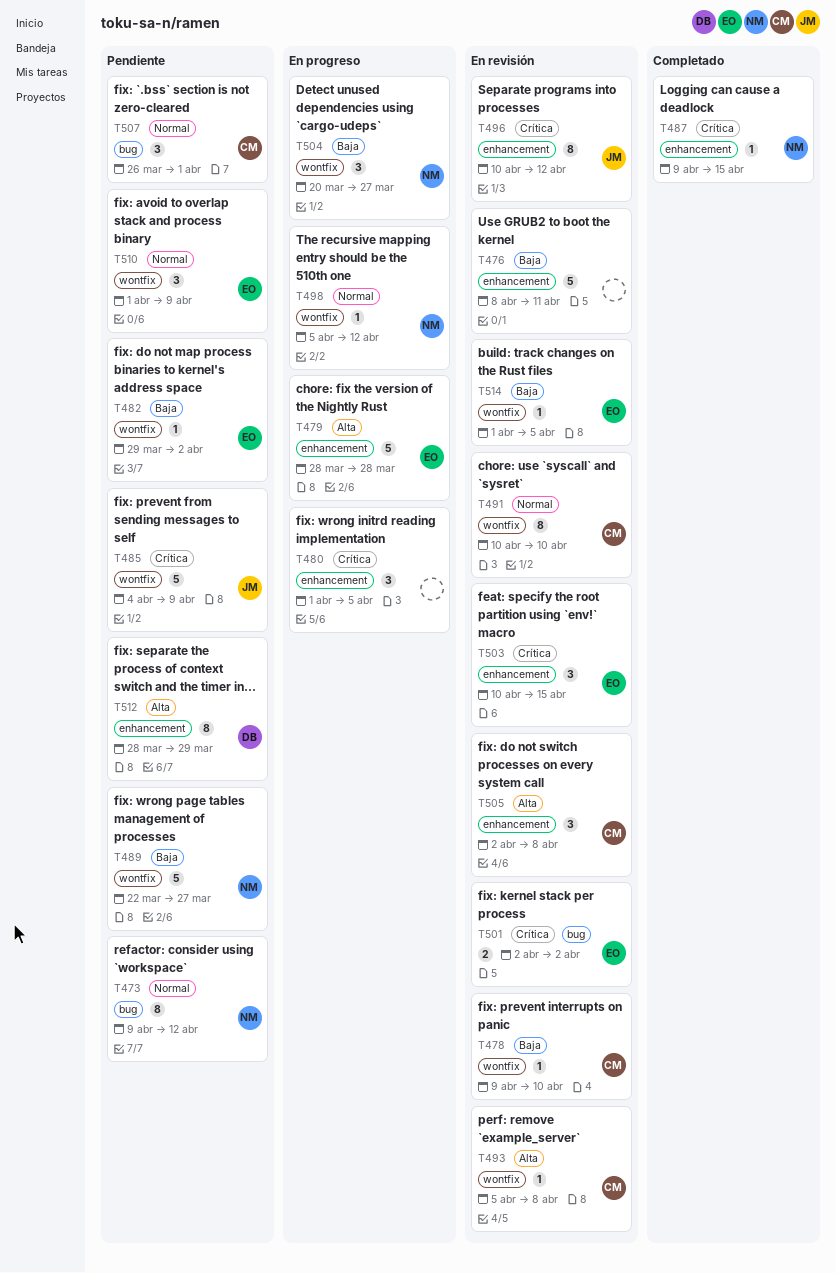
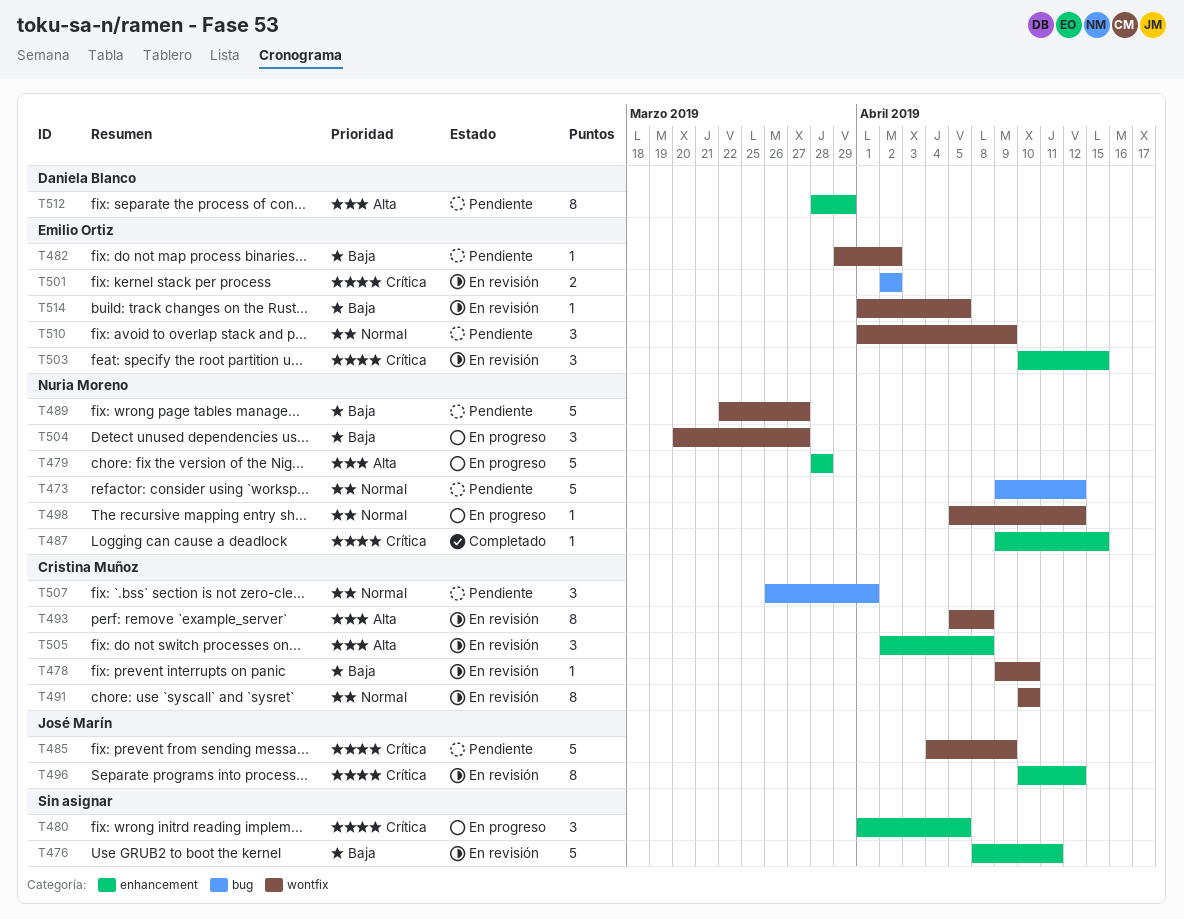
T473, estimate: 8 -> 5
T479, owner: Emilio Ortiz -> Nuria Moreno
T493, estimate: 1 -> 8

